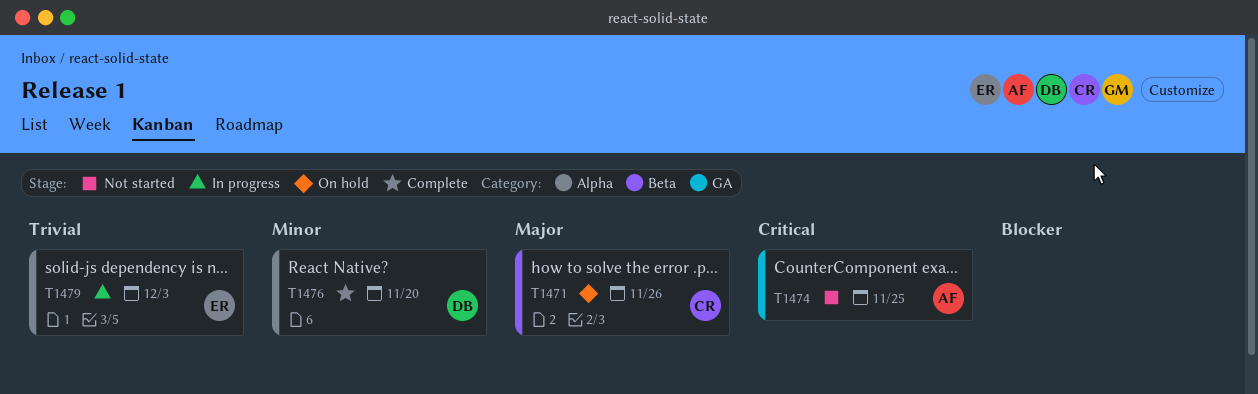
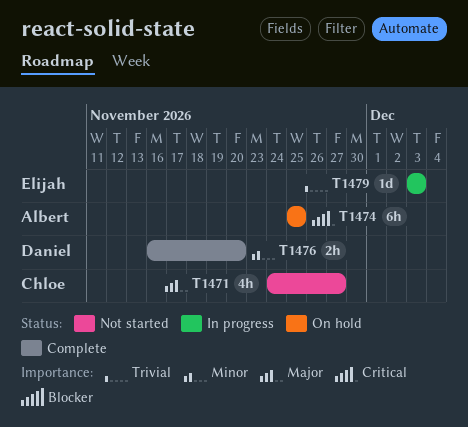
T1471, status: On hold -> Not started
T1471, due: Nov 26 -> Nov 27
T1474, status: Not started -> On hold

